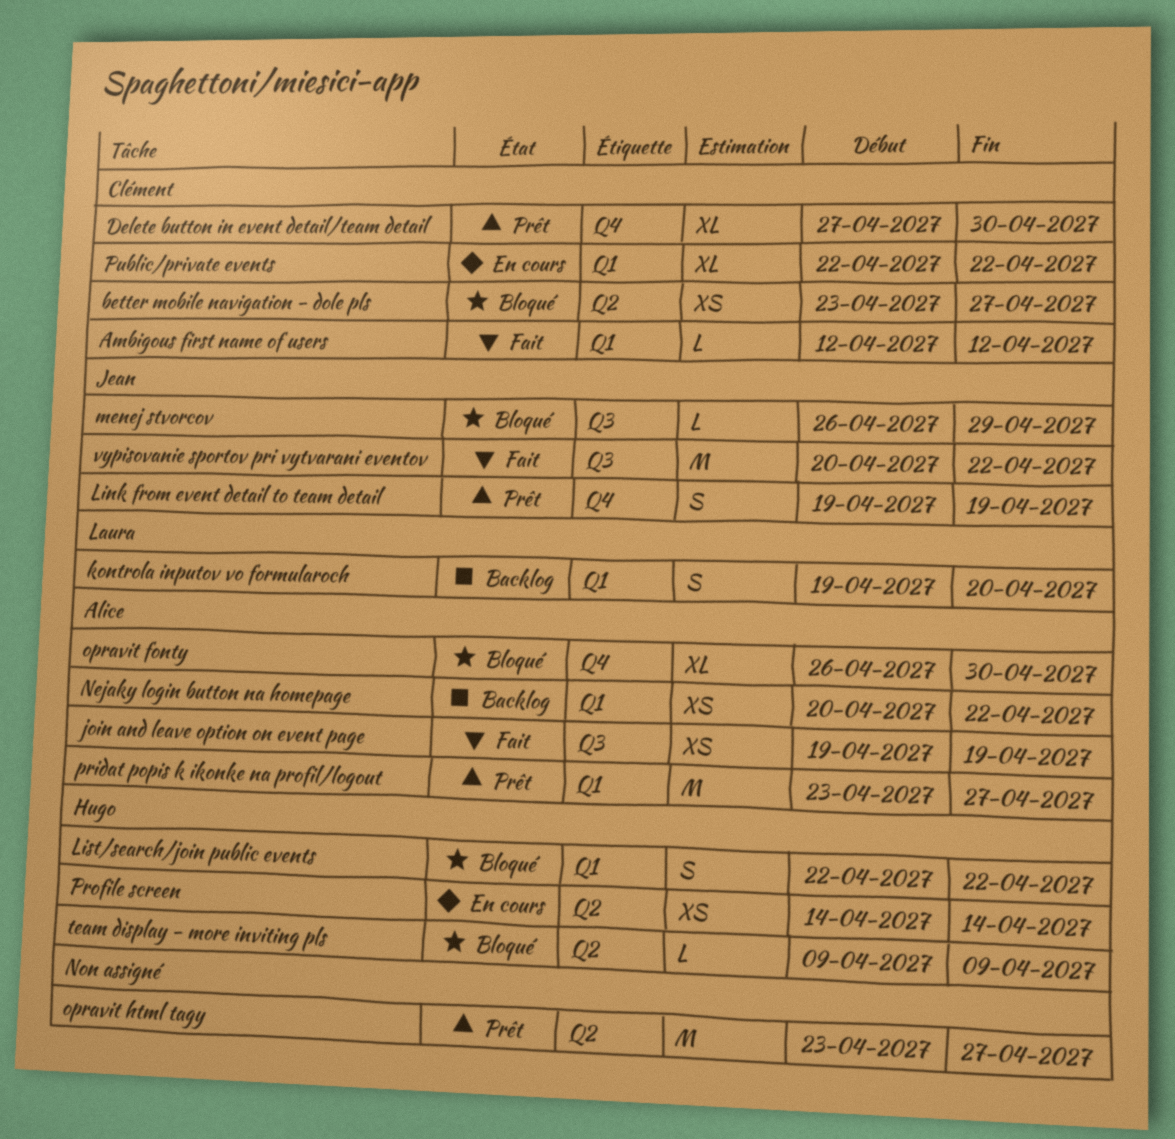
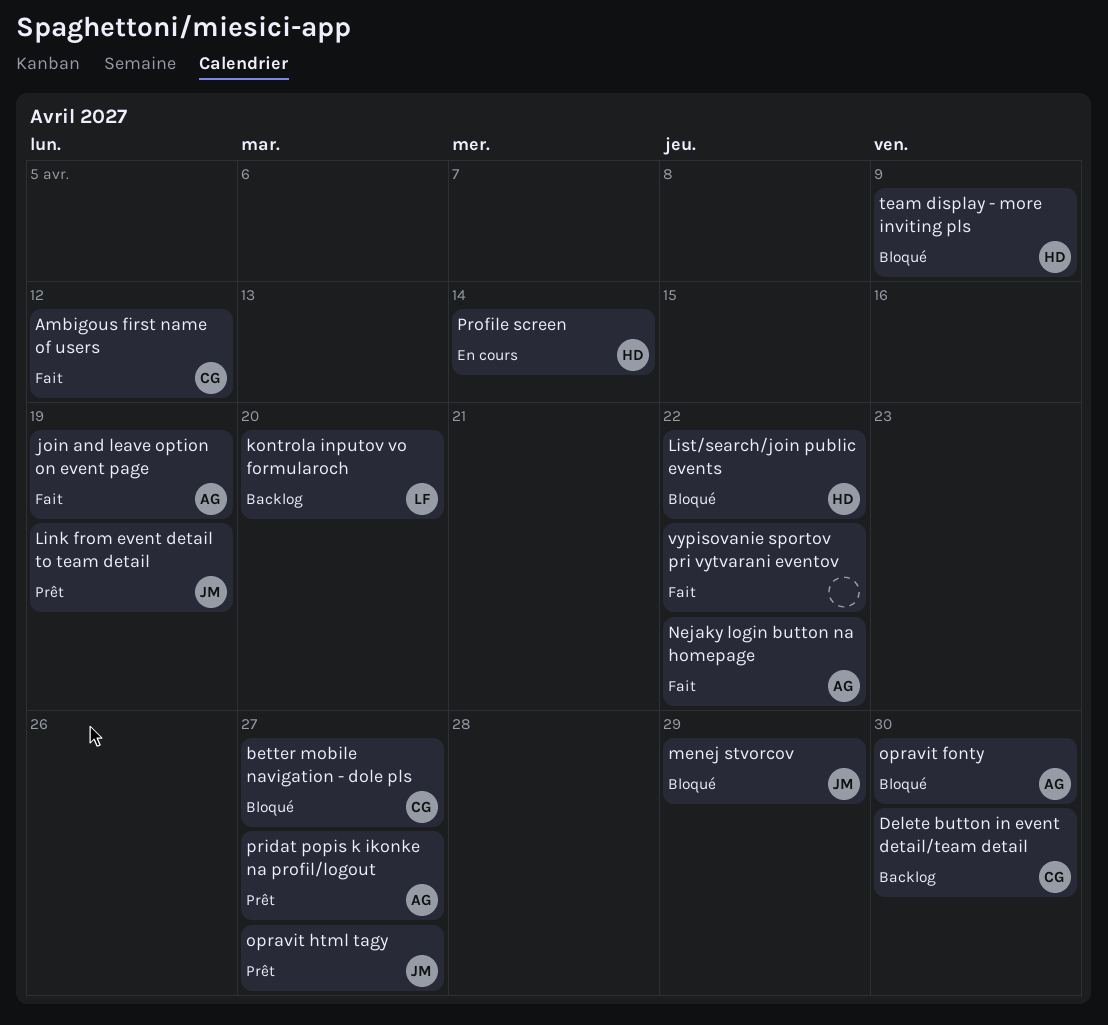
Delete button in event detail/team detail, status: Prêt -> Backlog
Nejaky login button na homepage, status: Backlog -> Fait
opravit html tagy, owner: none -> Jean
Public/private events: present -> none
vypisovanie sportov pri vytvarani eventov, owner: Jean -> none

